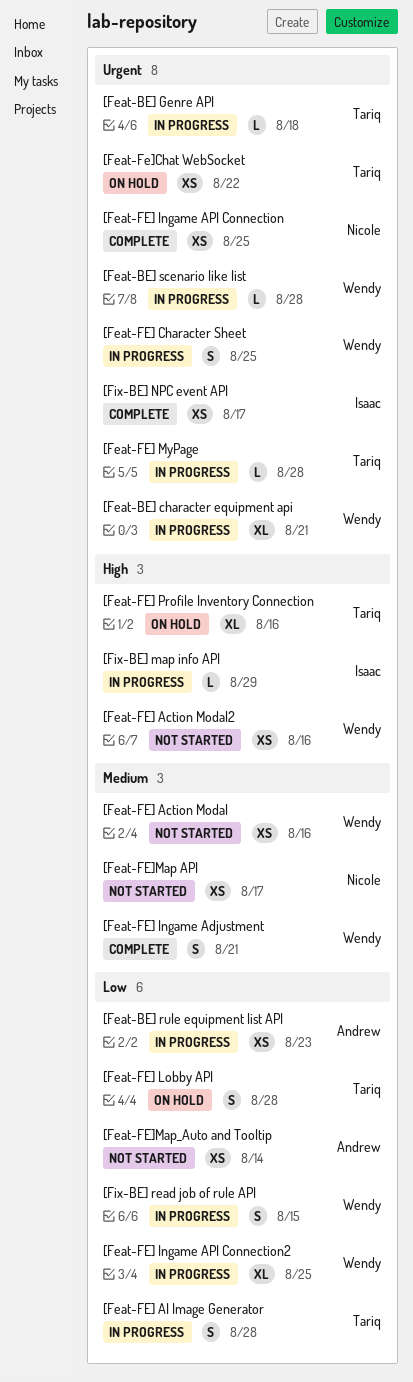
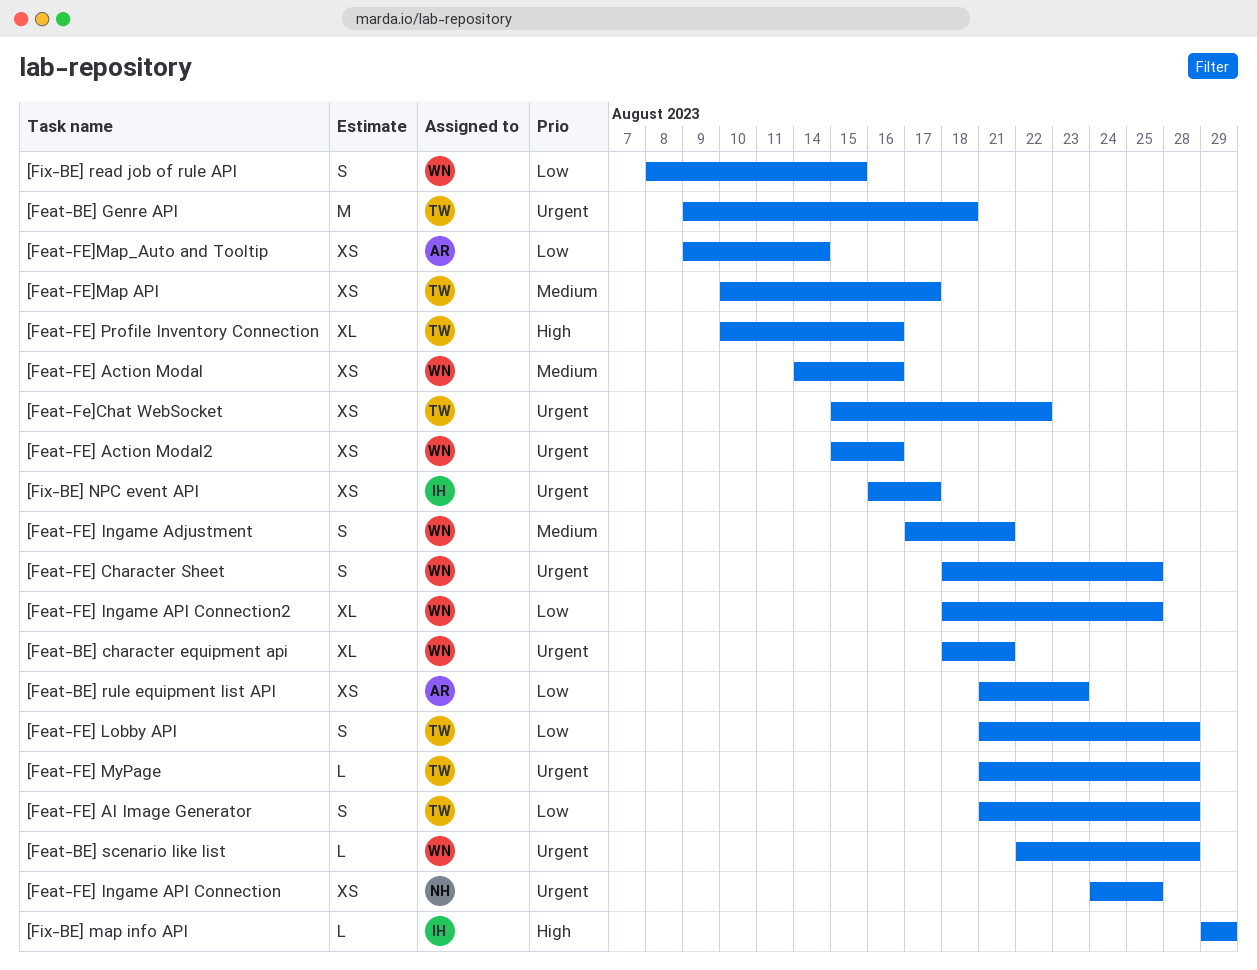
[Feat-BE] Genre API, estimate: L -> M
[Feat-FE] Action Modal2, priority: High -> Urgent
[Feat-FE]Map API, owner: Nicole -> Tariq

